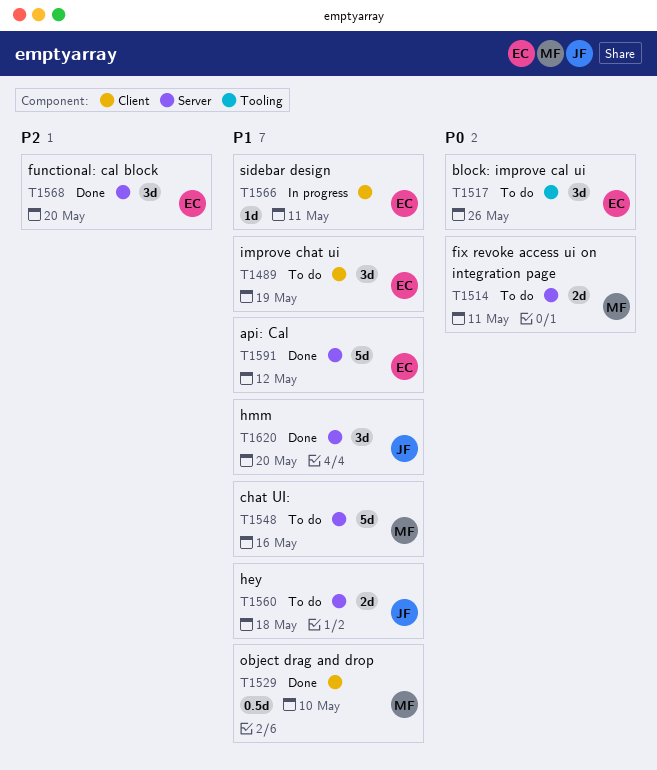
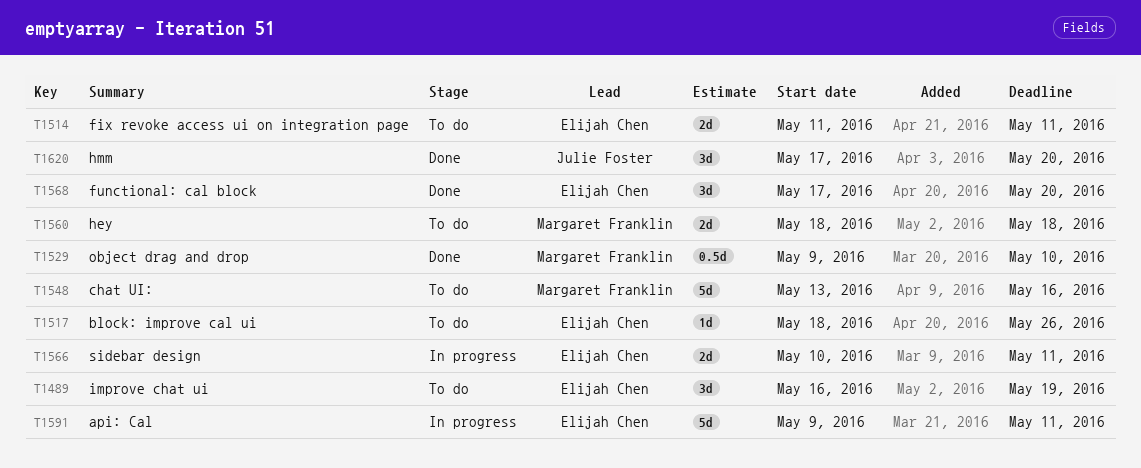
T1514, owner: Margaret Franklin -> Elijah Chen
T1517, estimate: 3d -> 1d
T1560, owner: Julie Foster -> Margaret Franklin
T1566, estimate: 1d -> 2d
T1591, status: Done -> In progress
T1591, due: May 12 -> May 11

